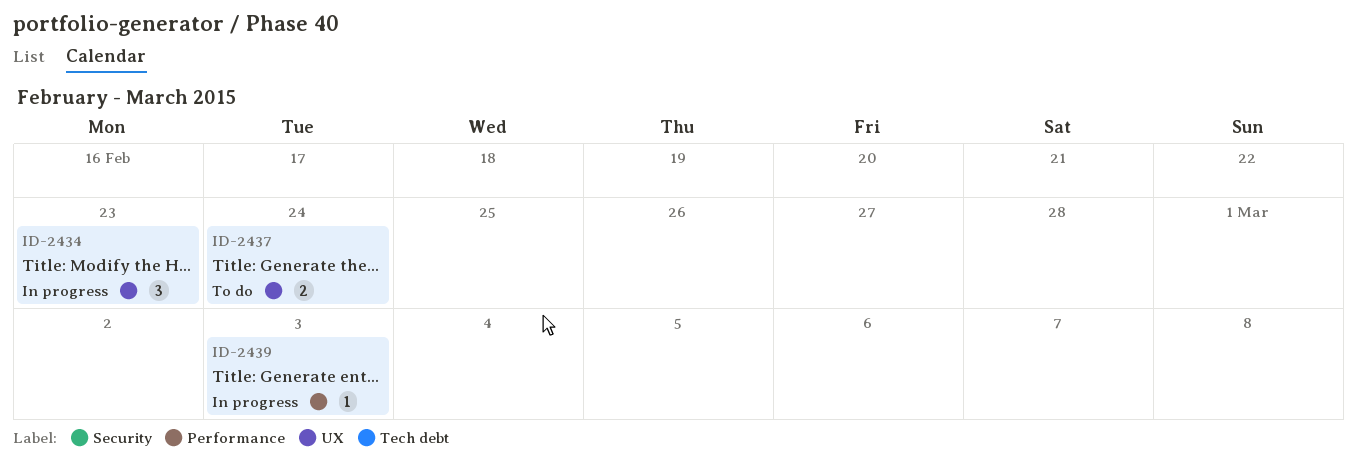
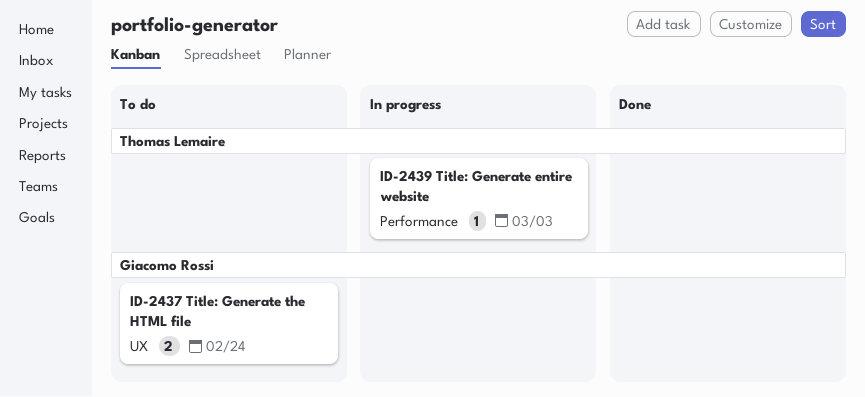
ID-2434: present -> none

